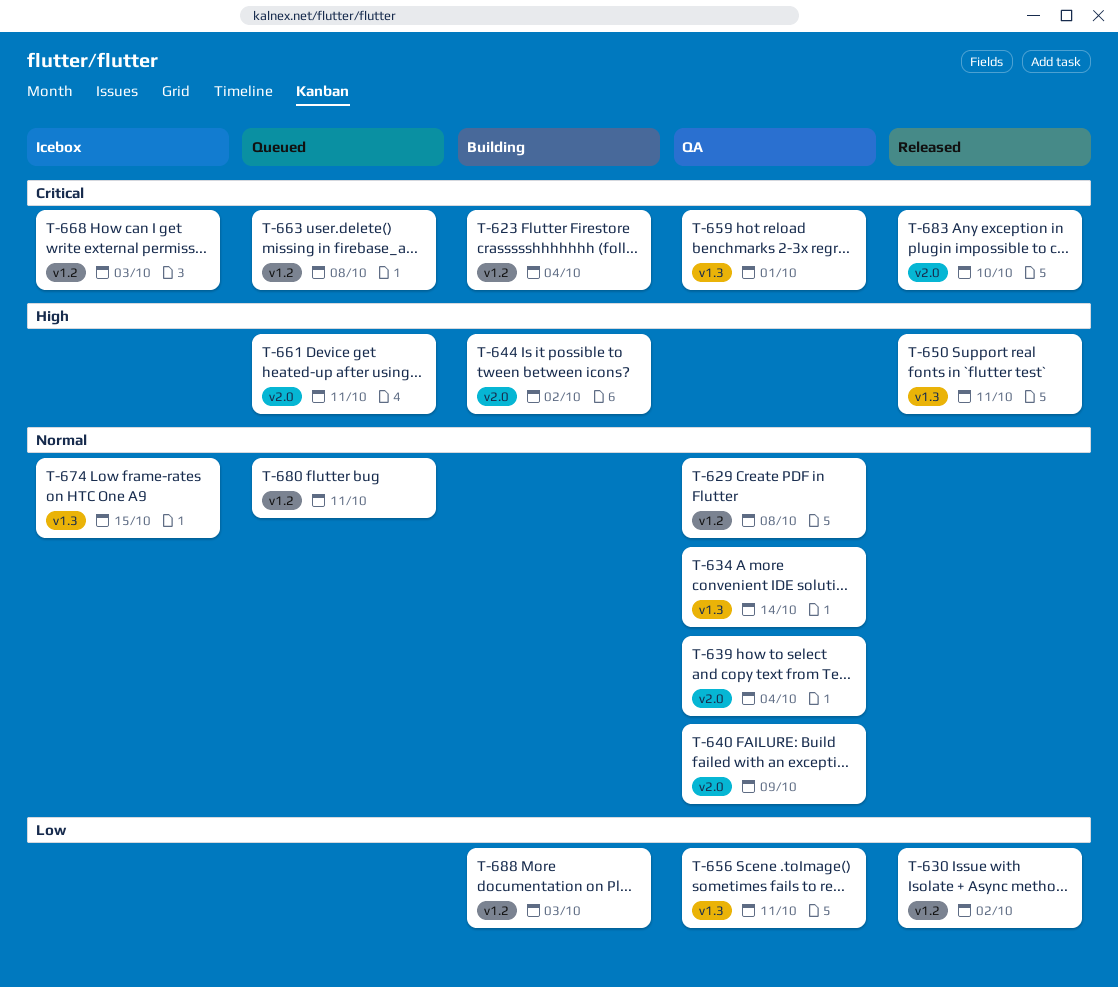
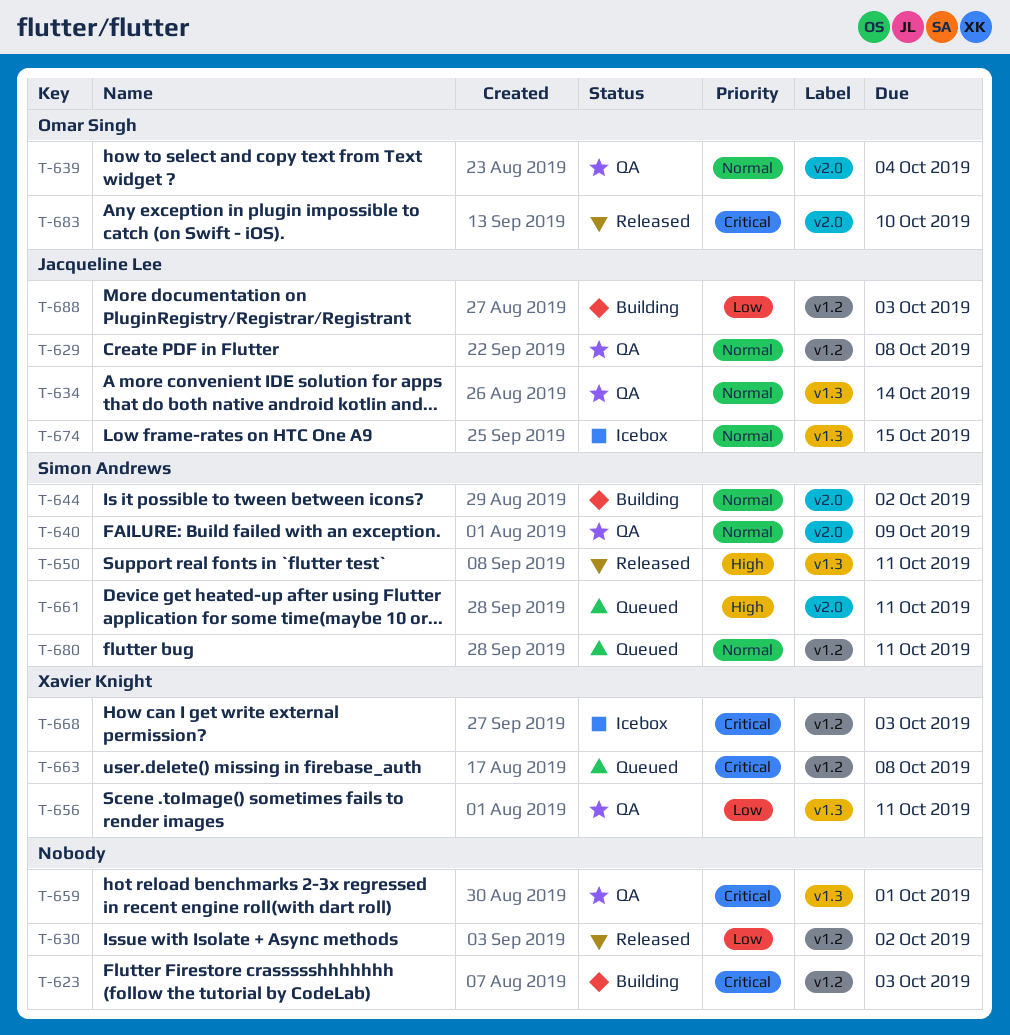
T-623, due: Oct 4 -> Oct 3
T-644, priority: High -> Normal

